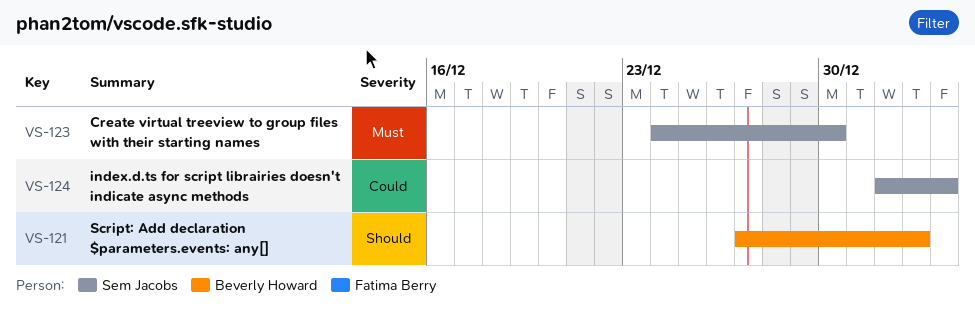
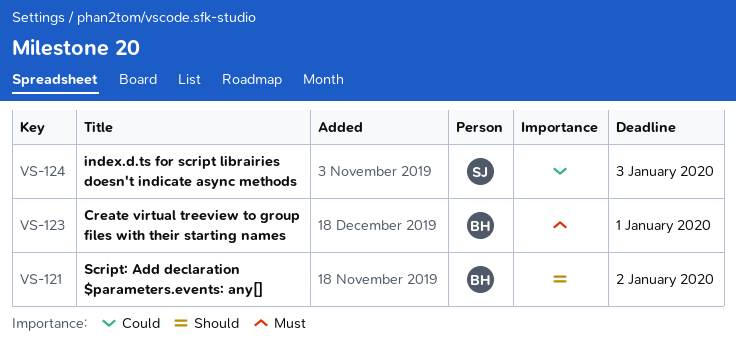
VS-123, owner: Sem Jacobs -> Beverly Howard
VS-123, due: Dec 30 -> Jan 1

